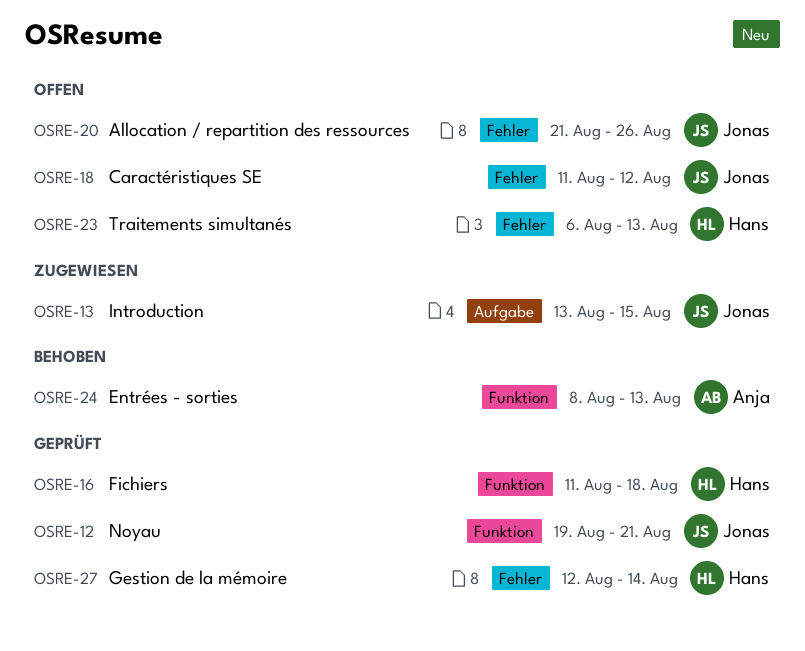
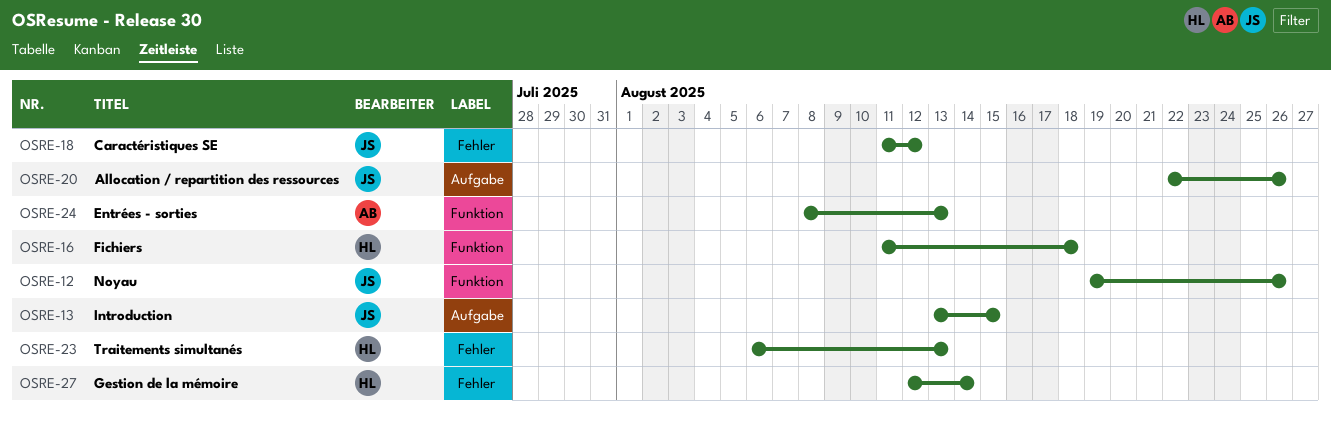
OSRE-12, due: Aug 21 -> Aug 26
OSRE-20, label: Fehler -> Aufgabe
OSRE-20, start: Aug 21 -> Aug 22

